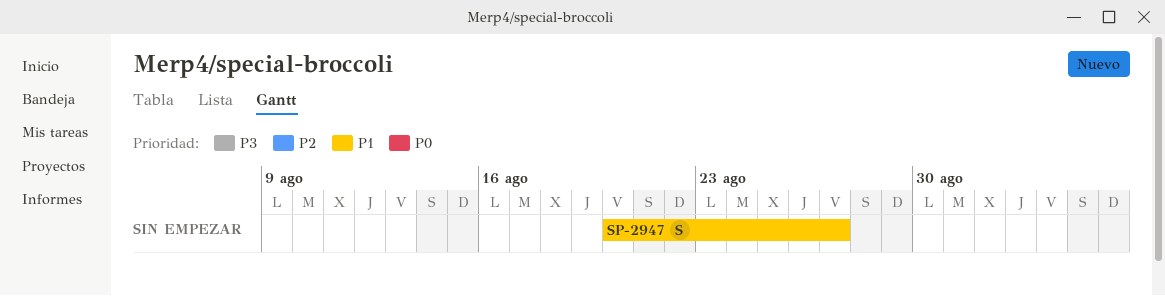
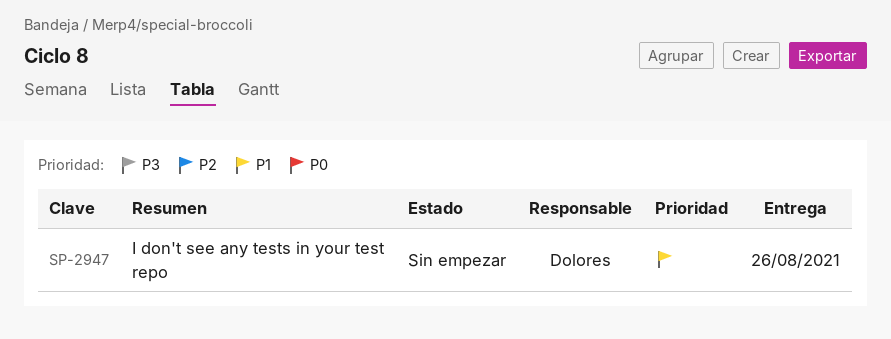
SP-2947, due: Aug 27 -> Aug 26

